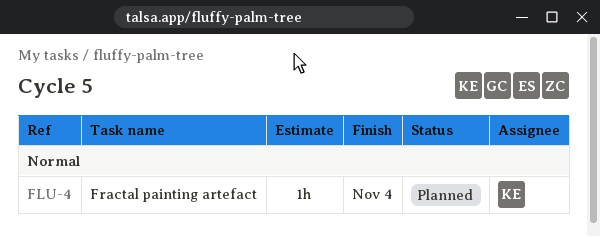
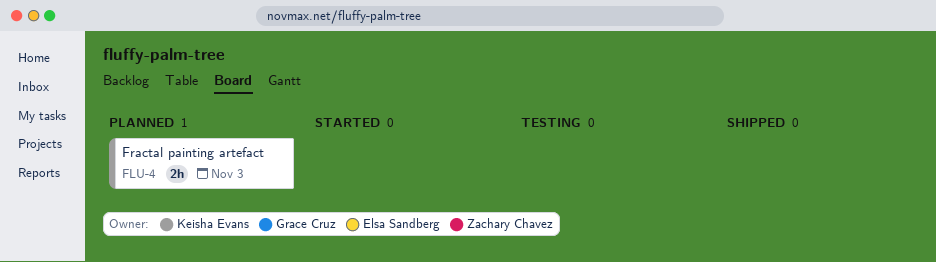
FLU-4, estimate: 1h -> 2h
FLU-4, due: Nov 4 -> Nov 3

